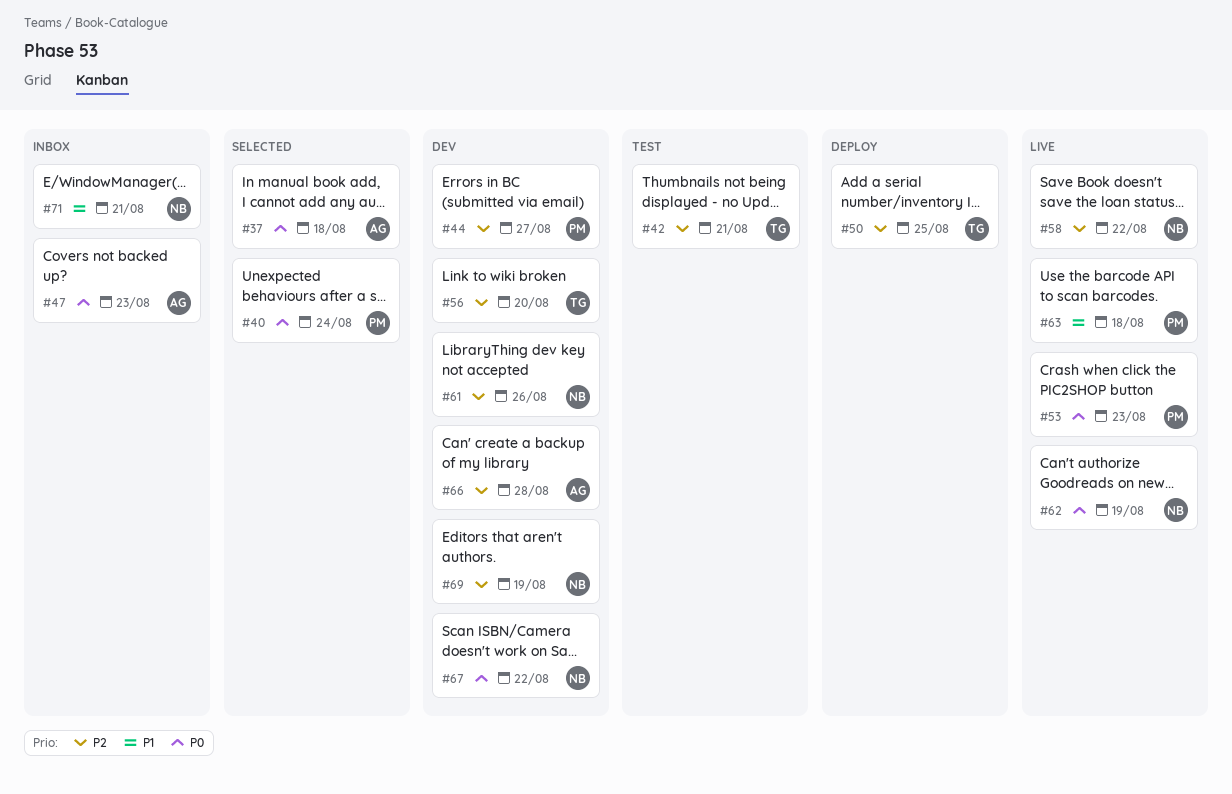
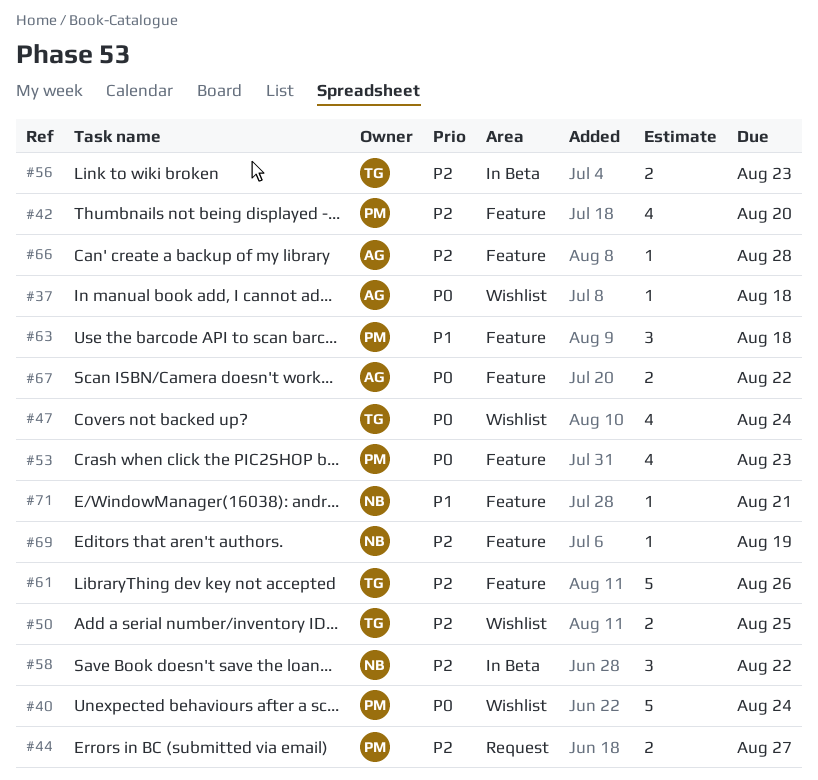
#42, owner: TG -> PM
#42, due: Aug 21 -> Aug 20
#47, owner: AG -> TG
#47, due: Aug 23 -> Aug 24
#56, due: Aug 20 -> Aug 23
#61, owner: NB -> TG
#62: present -> none
#67, owner: NB -> AG

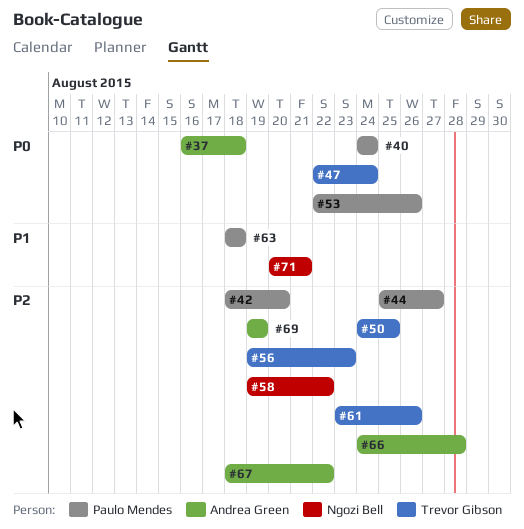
#53, due: Aug 23 -> Aug 26
#67, priority: P0 -> P2
#69, owner: Ngozi Bell -> Andrea Green

